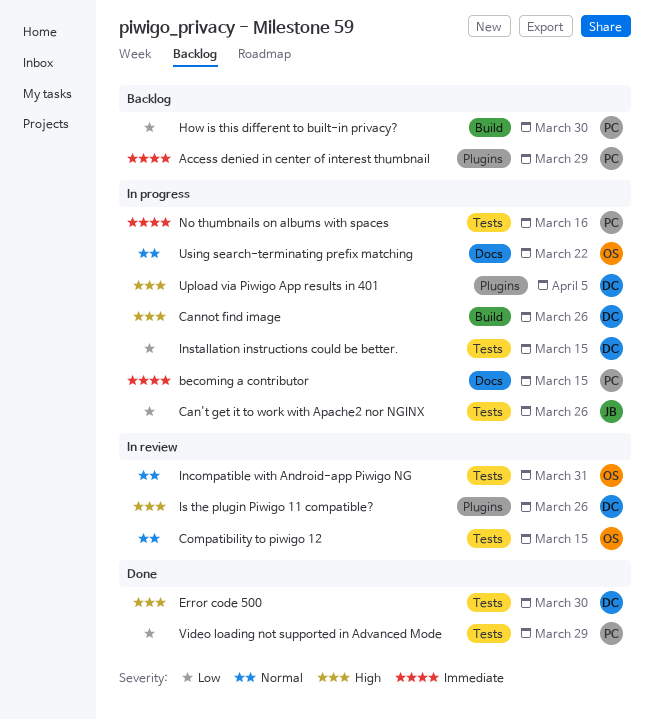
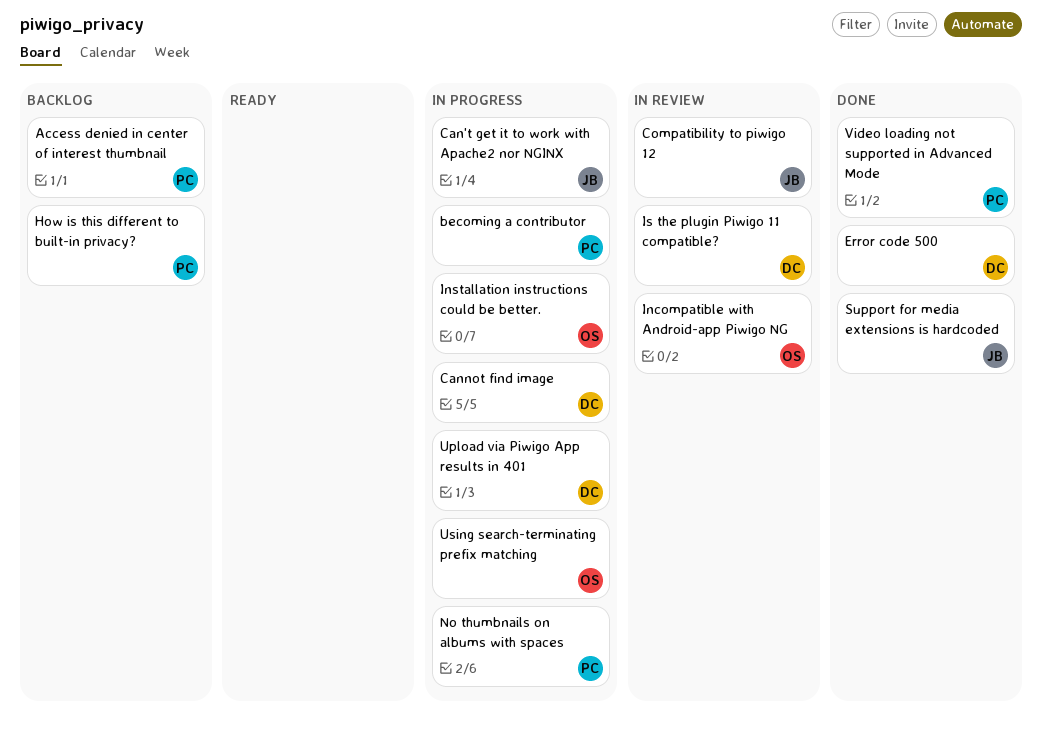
Compatibility to piwigo 12, owner: OS -> JB
Installation instructions could be better., owner: DC -> OS
Support for media extensions is hardcoded: none -> present

